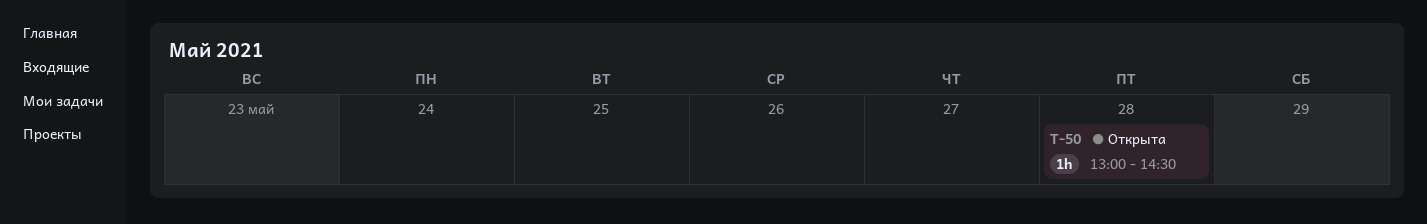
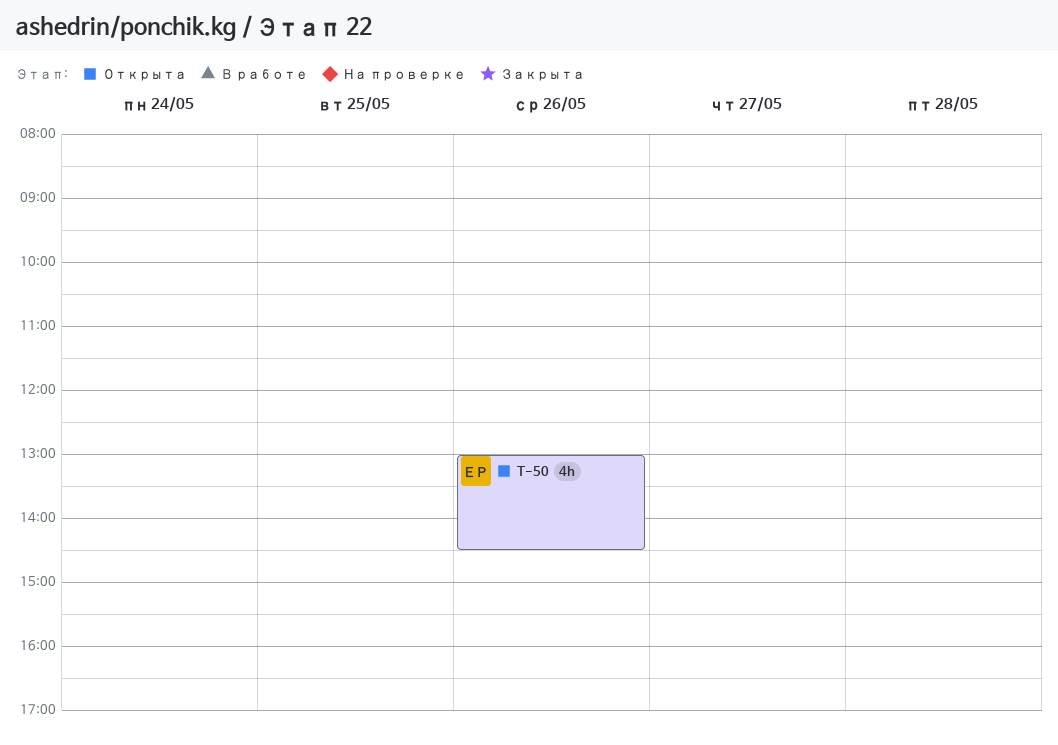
T-50, estimate: 1h -> 4h
T-50, day: May 28 -> May 26

